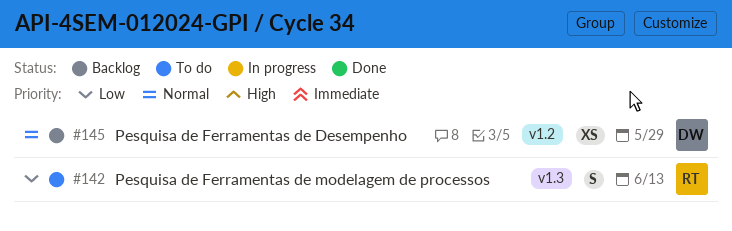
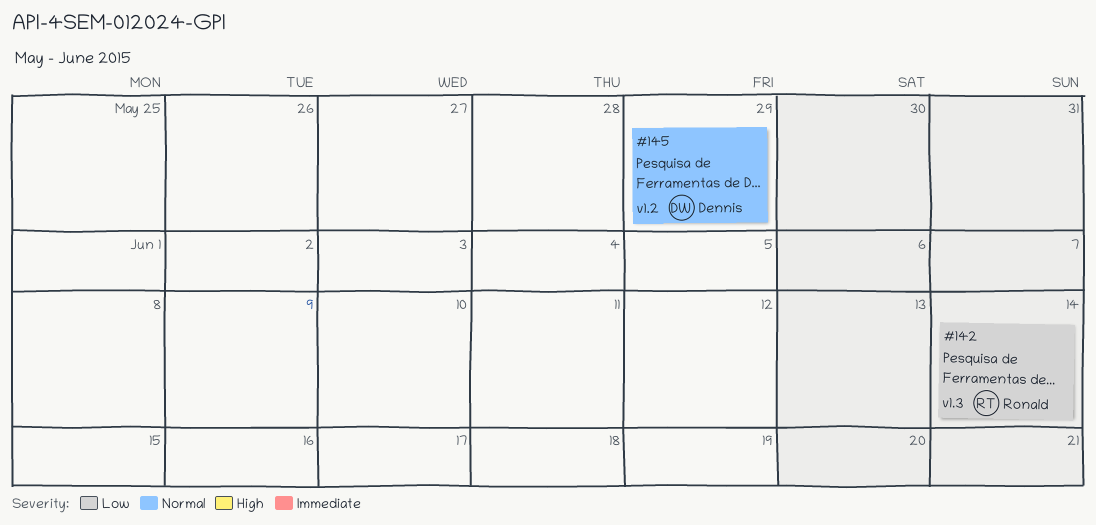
#142, due: Jun 13 -> Jun 14

